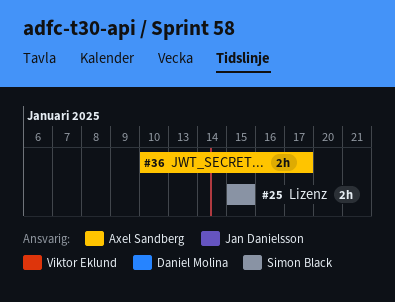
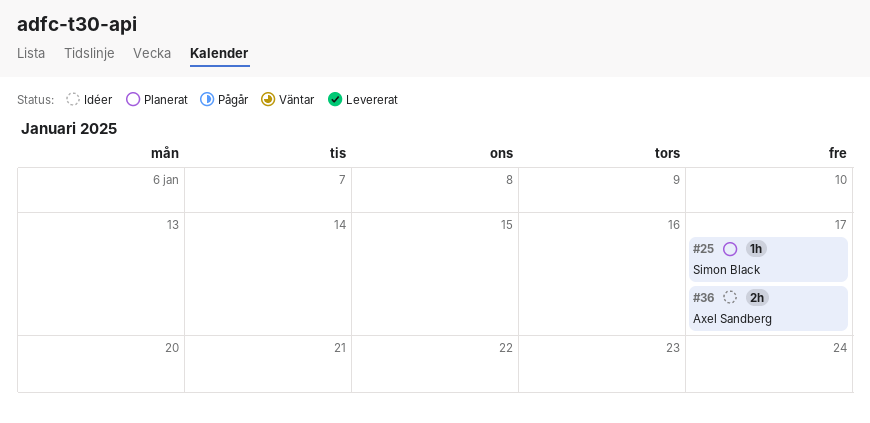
#25, estimate: 2h -> 1h
#25, due: Jan 15 -> Jan 17

